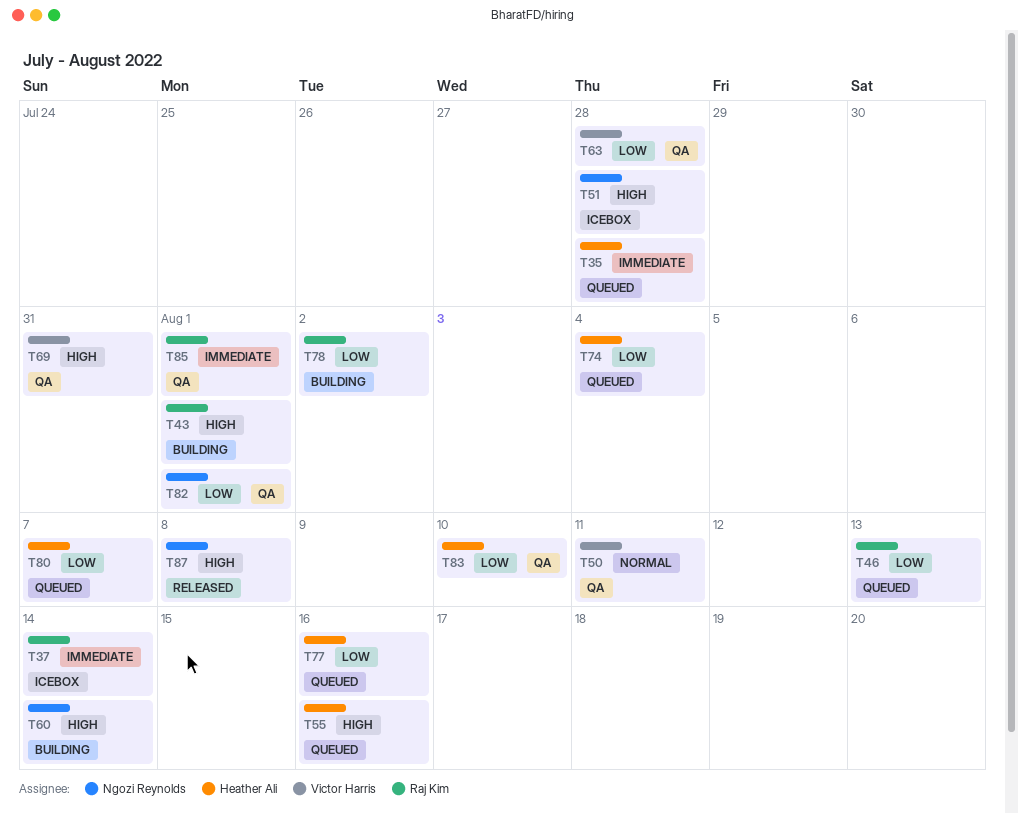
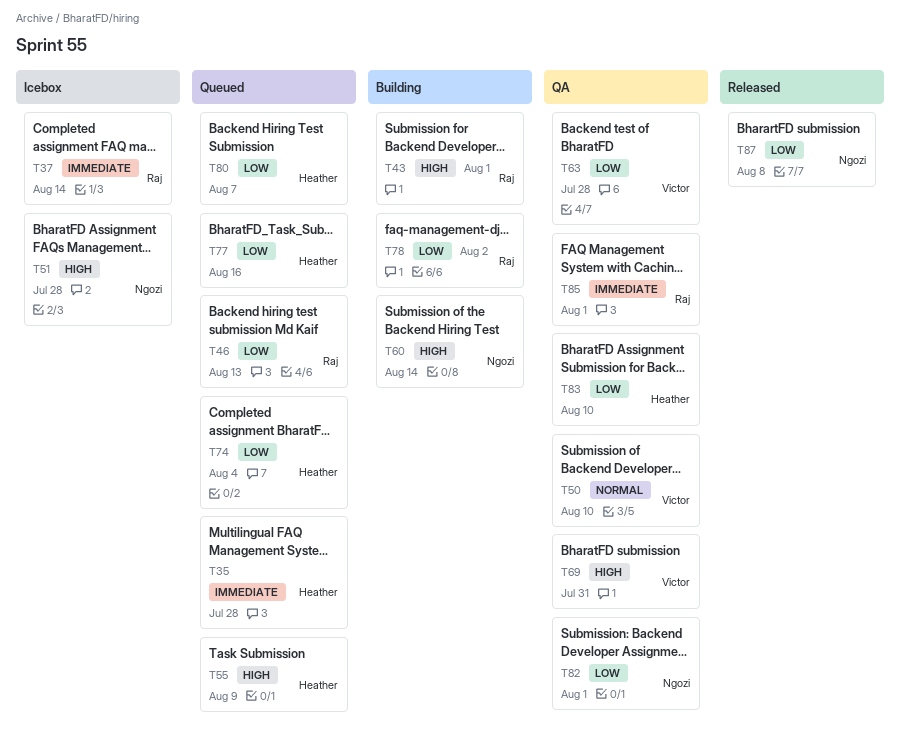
T50, due: Aug 11 -> Aug 10
T55, due: Aug 16 -> Aug 9
T87, priority: High -> Low

